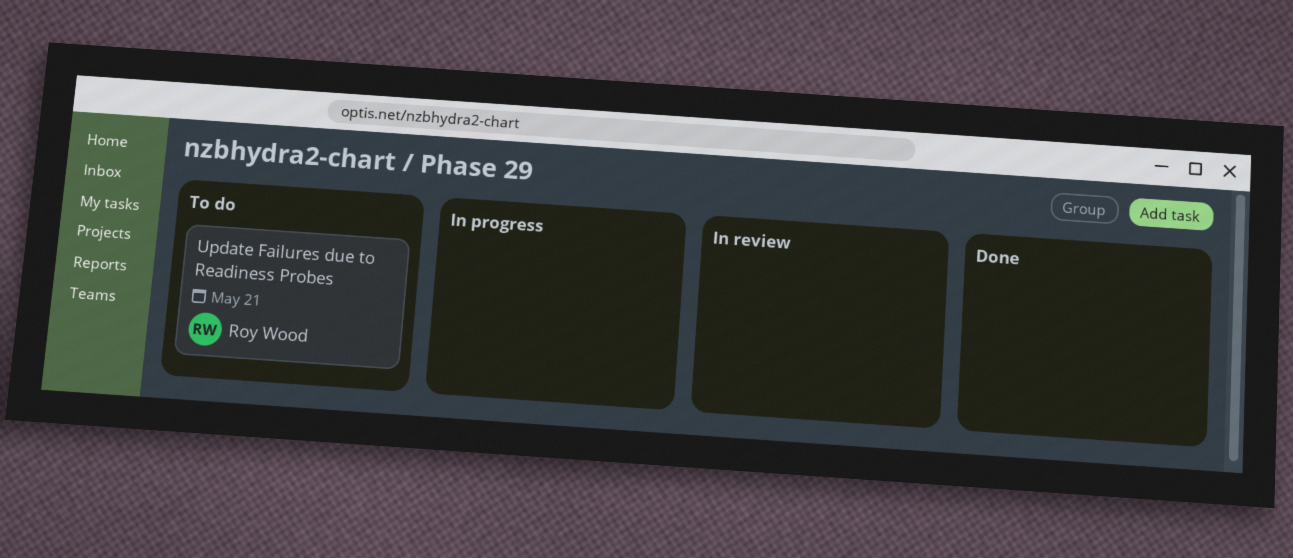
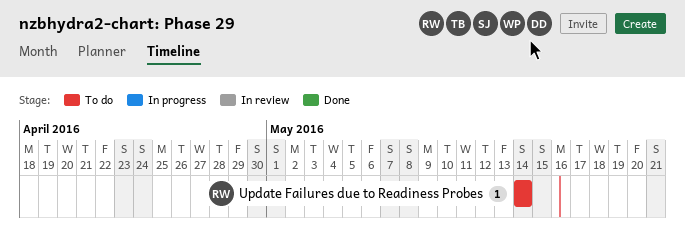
Update Failures due to Readiness Probes, due: May 21 -> May 14

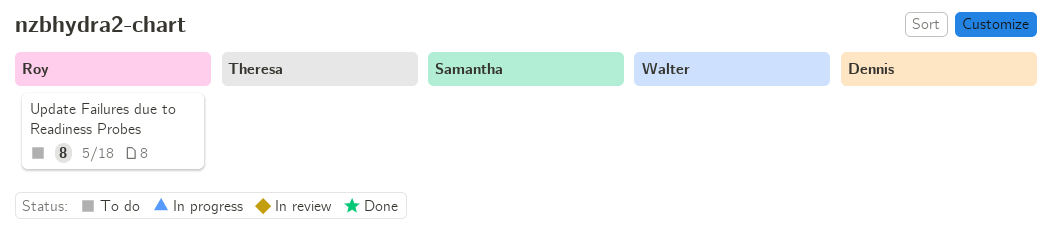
Update Failures due to Readiness Probes, estimate: 1 -> 8
Update Failures due to Readiness Probes, due: May 14 -> May 18

